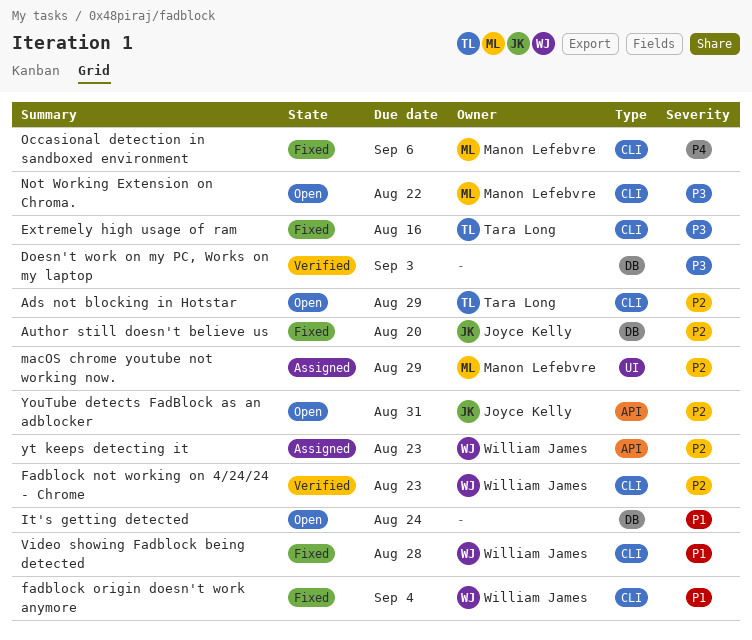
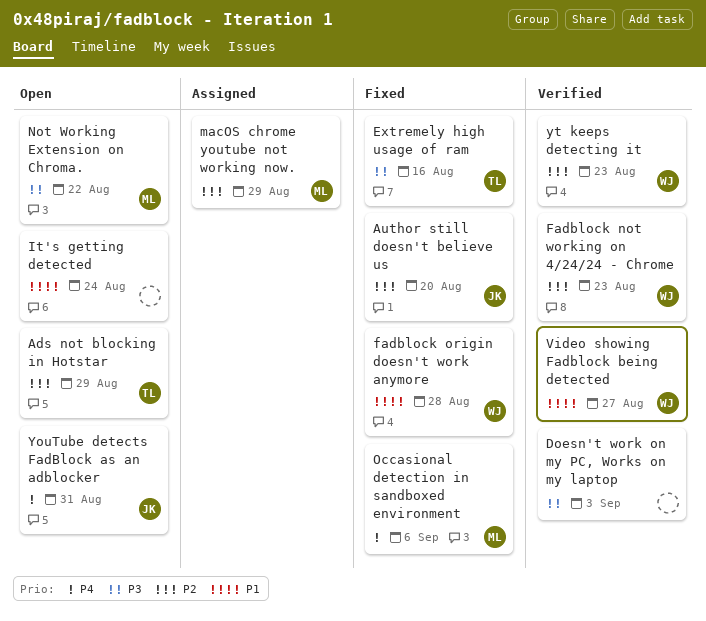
fadblock origin doesn't work anymore, due: Sep 4 -> Aug 28
Video showing Fadblock being detected, status: Fixed -> Verified
Video showing Fadblock being detected, due: Aug 28 -> Aug 27
YouTube detects FadBlock as an adblocker, priority: P2 -> P4
yt keeps detecting it, status: Assigned -> Verified

